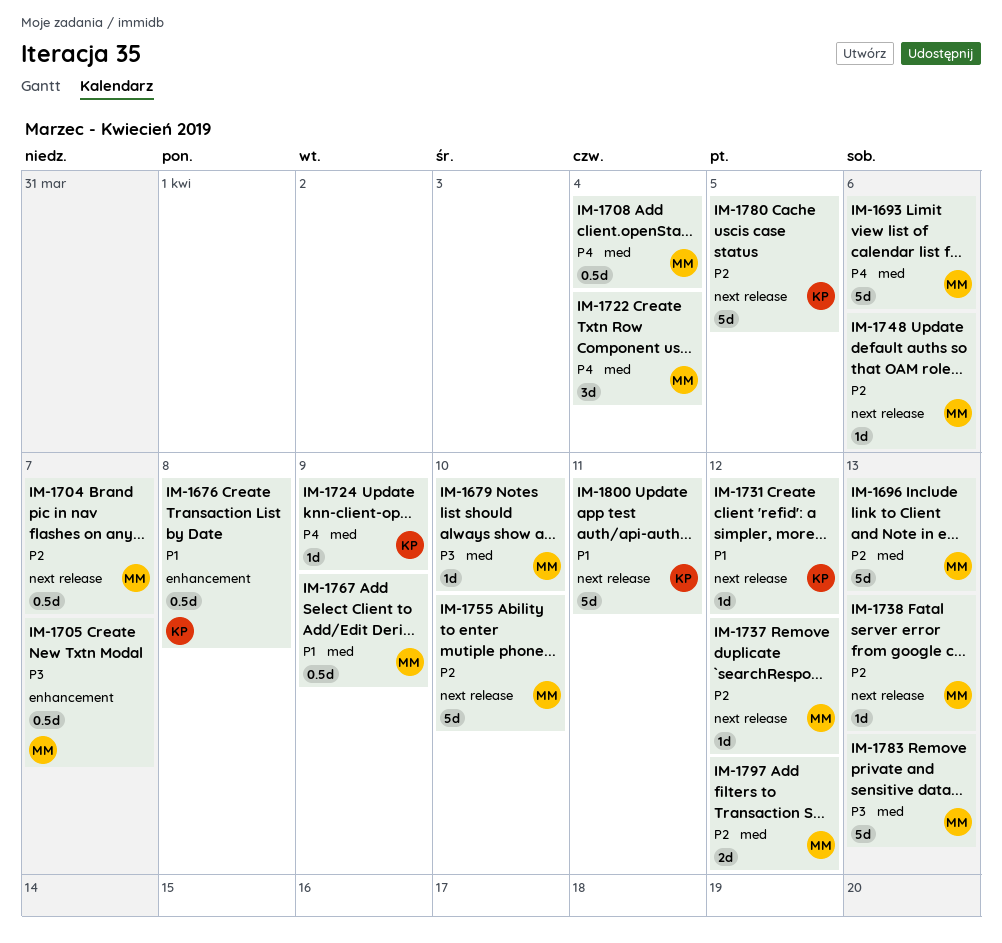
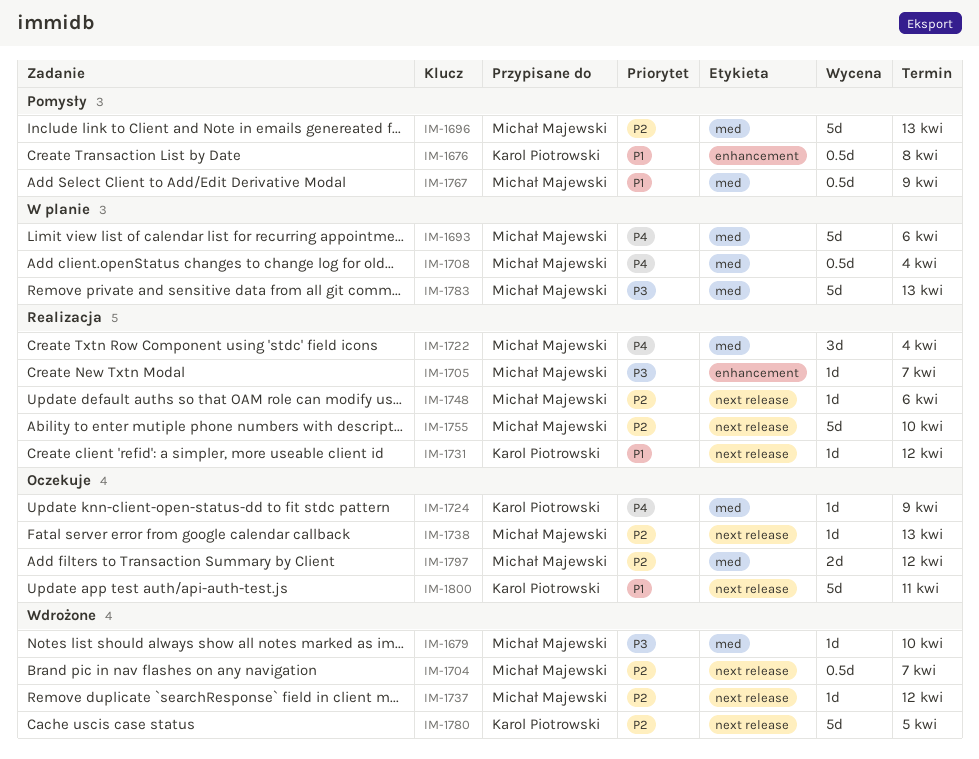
IM-1705, estimate: 0.5d -> 1d

